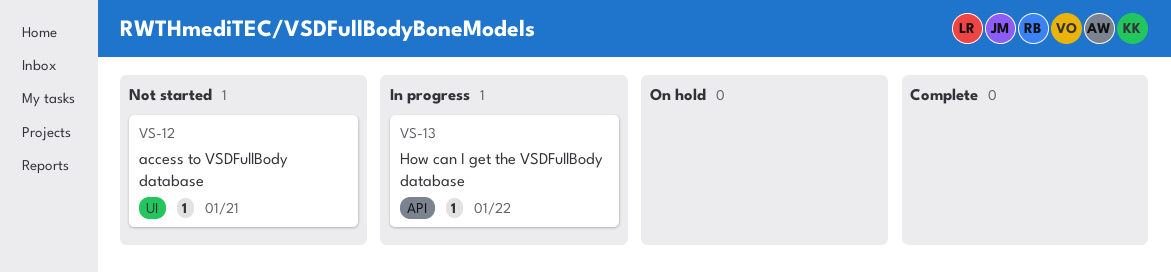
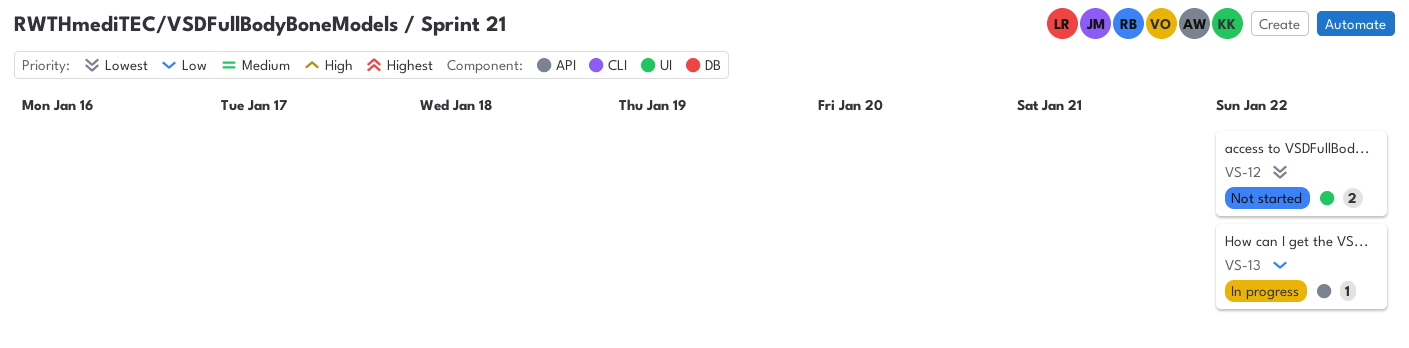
VS-12, estimate: 1 -> 2
VS-12, due: Jan 21 -> Jan 22

